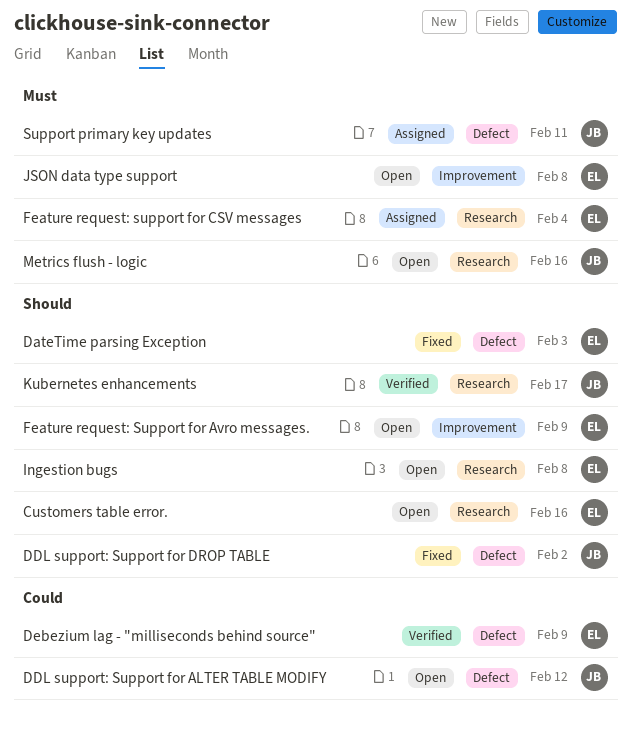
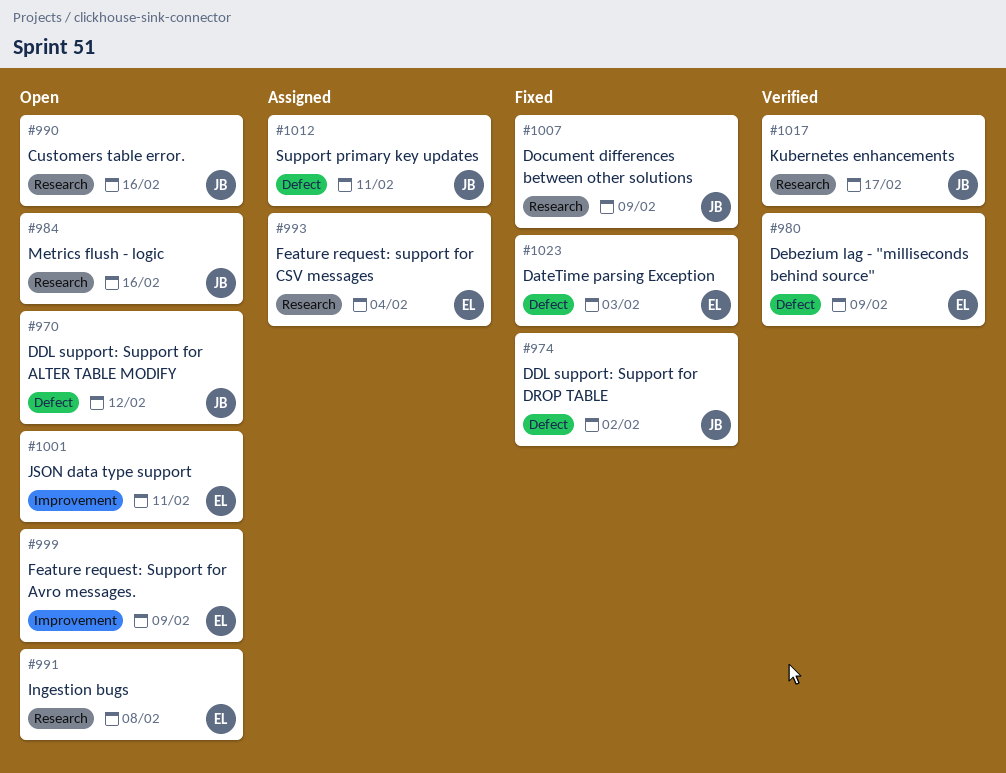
Customers table error., owner: EL -> JB
Document differences between other solutions: none -> present
JSON data type support, due: Feb 8 -> Feb 11

